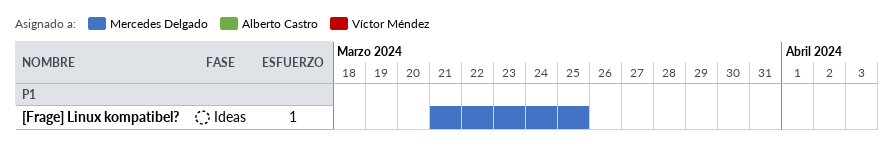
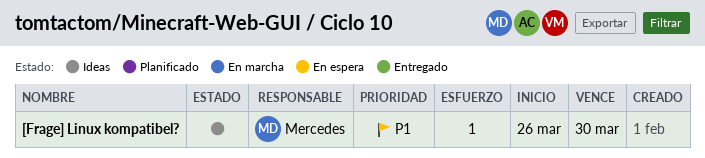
[Frage] Linux kompatibel?, start: Mar 21 -> Mar 26
[Frage] Linux kompatibel?, due: Mar 25 -> Mar 30

